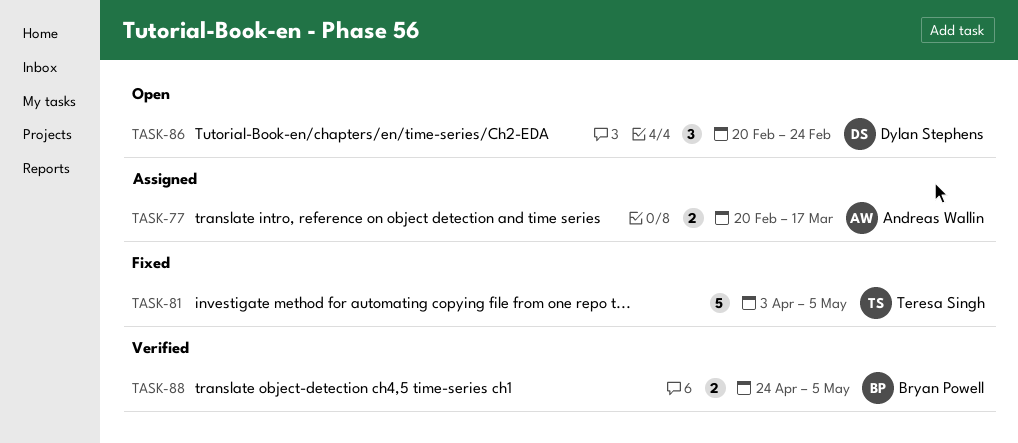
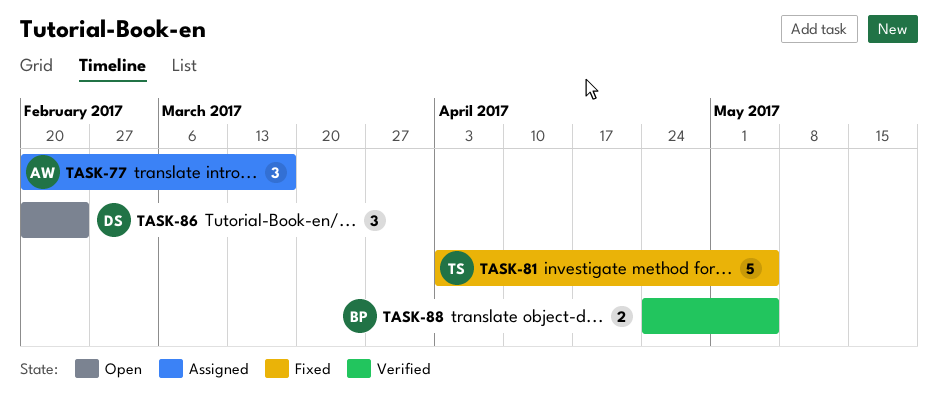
TASK-77, estimate: 2 -> 3

